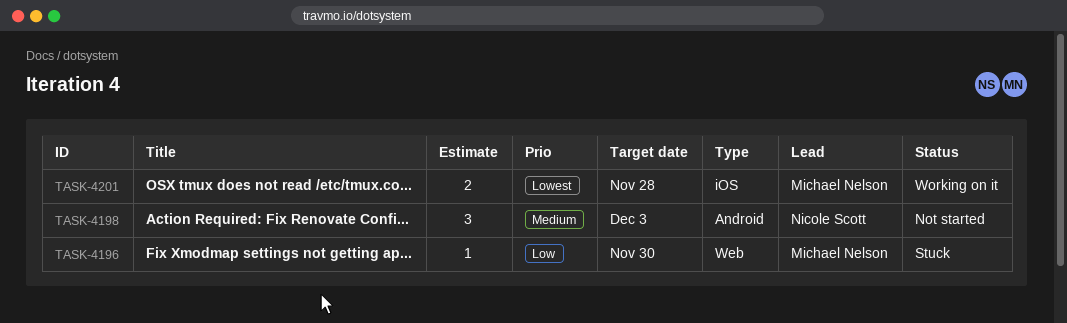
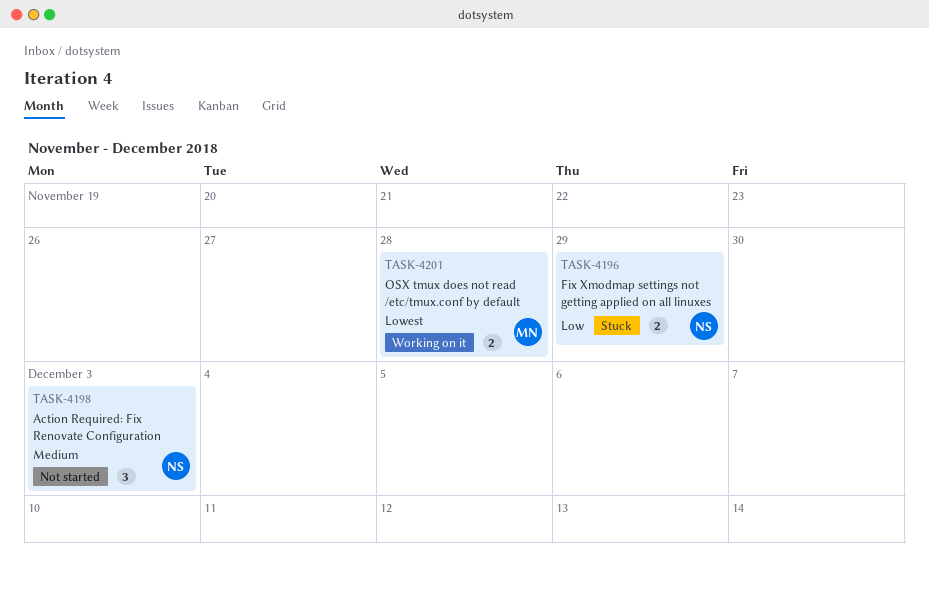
TASK-4196, owner: Michael Nelson -> Nicole Scott
TASK-4196, estimate: 1 -> 2
TASK-4196, due: Nov 30 -> Nov 29

